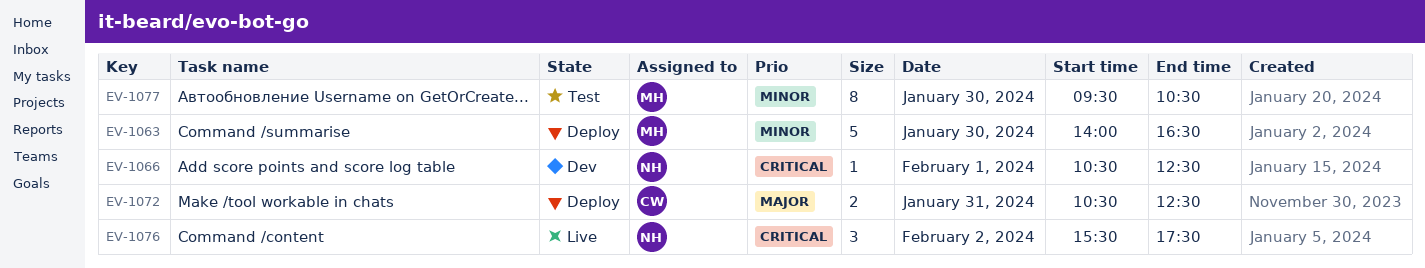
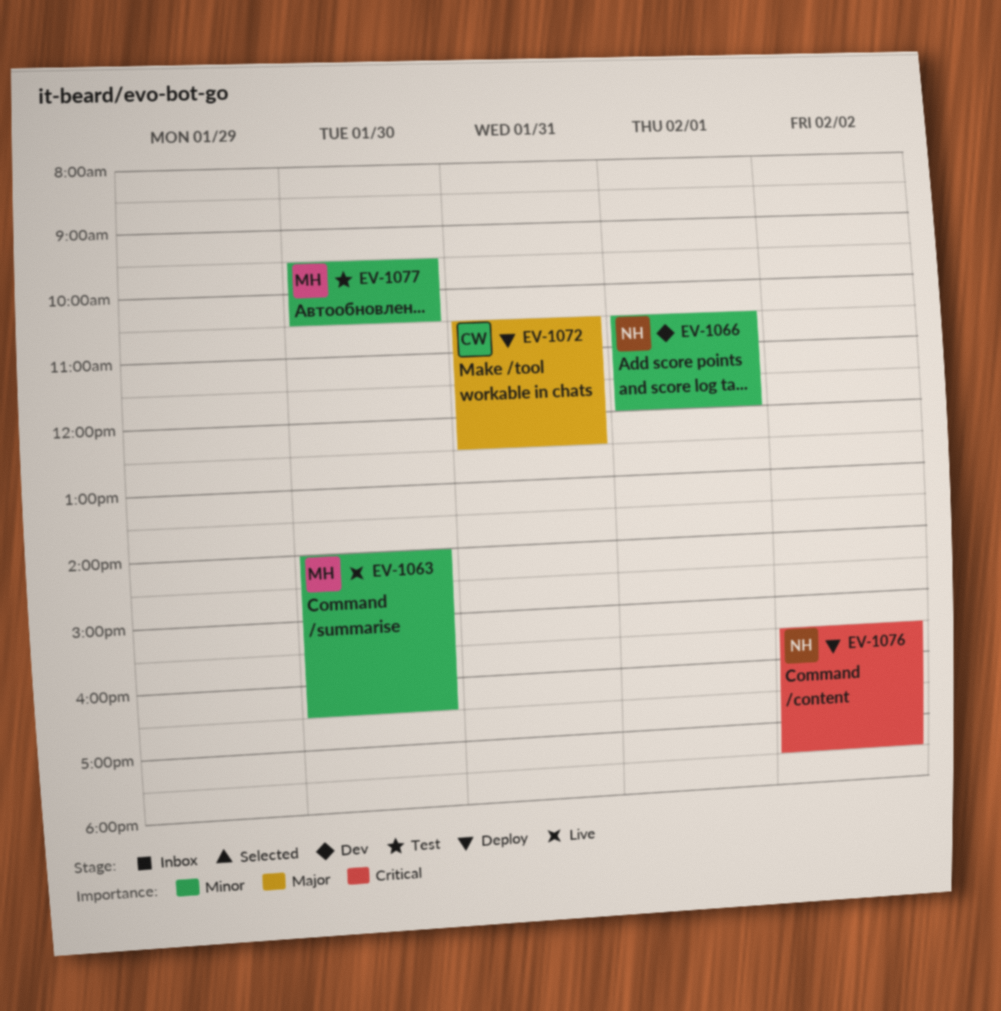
EV-1063, status: Deploy -> Live
EV-1066, priority: Critical -> Minor
EV-1066, ends: 12:30 -> 12:00
EV-1076, status: Live -> Deploy

